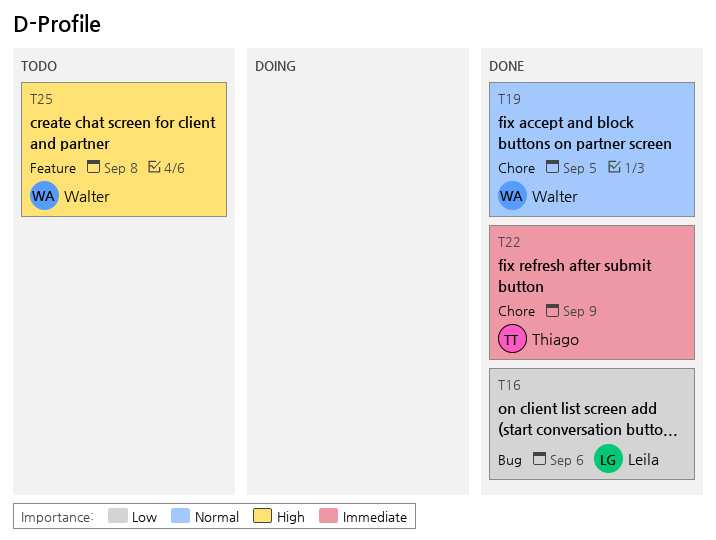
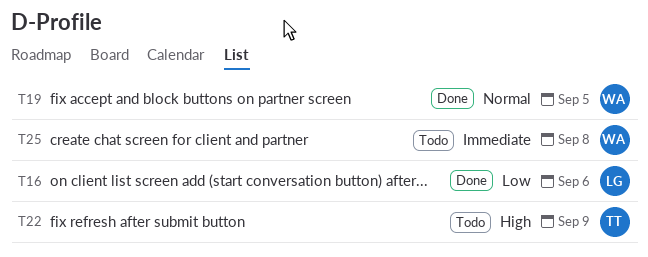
T22, status: Done -> Todo
T22, priority: Immediate -> High
T25, priority: High -> Immediate

